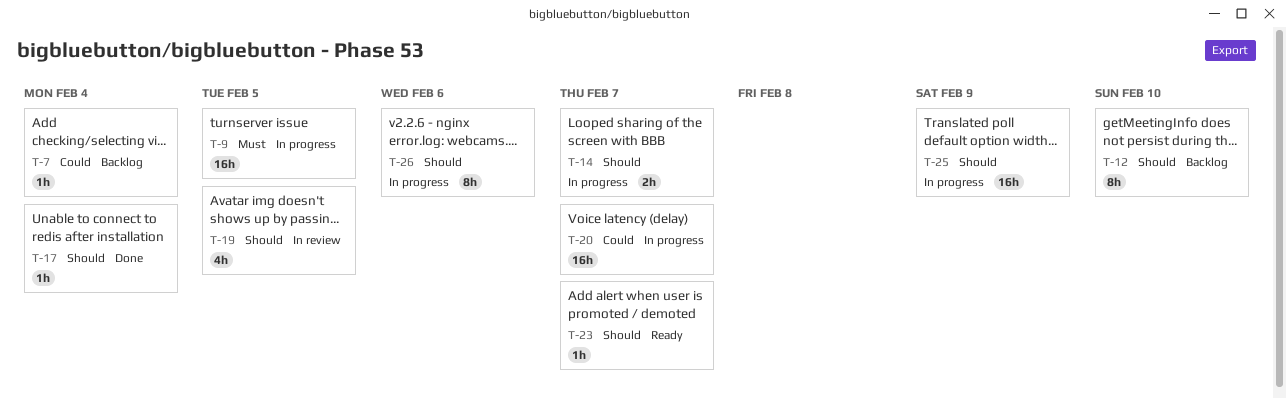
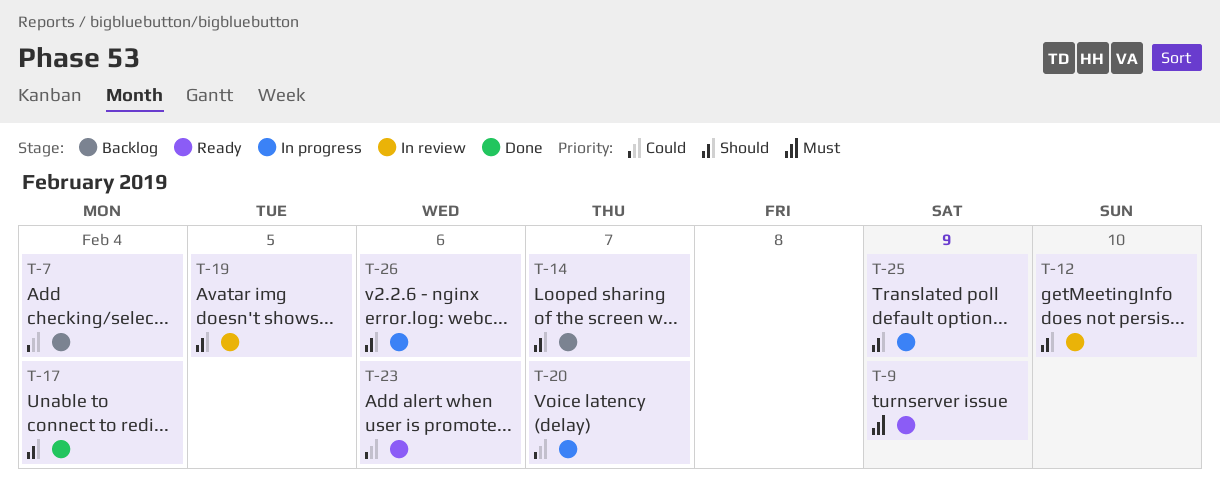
T-9, status: In progress -> Ready
T-9, due: Feb 5 -> Feb 9
T-12, status: Backlog -> In review
T-14, status: In progress -> Backlog
T-23, priority: Should -> Could
T-23, due: Feb 7 -> Feb 6

